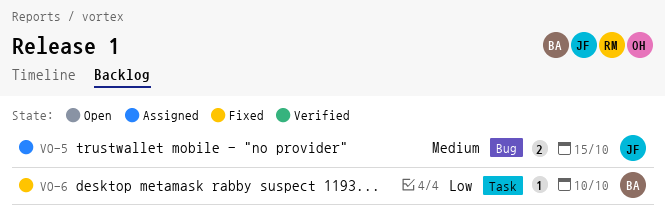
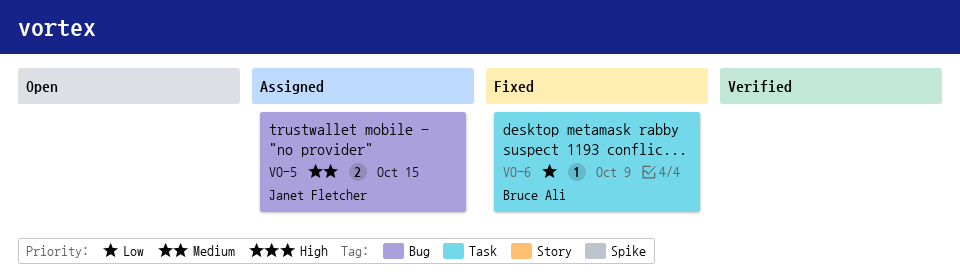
VO-6, due: Oct 10 -> Oct 9

